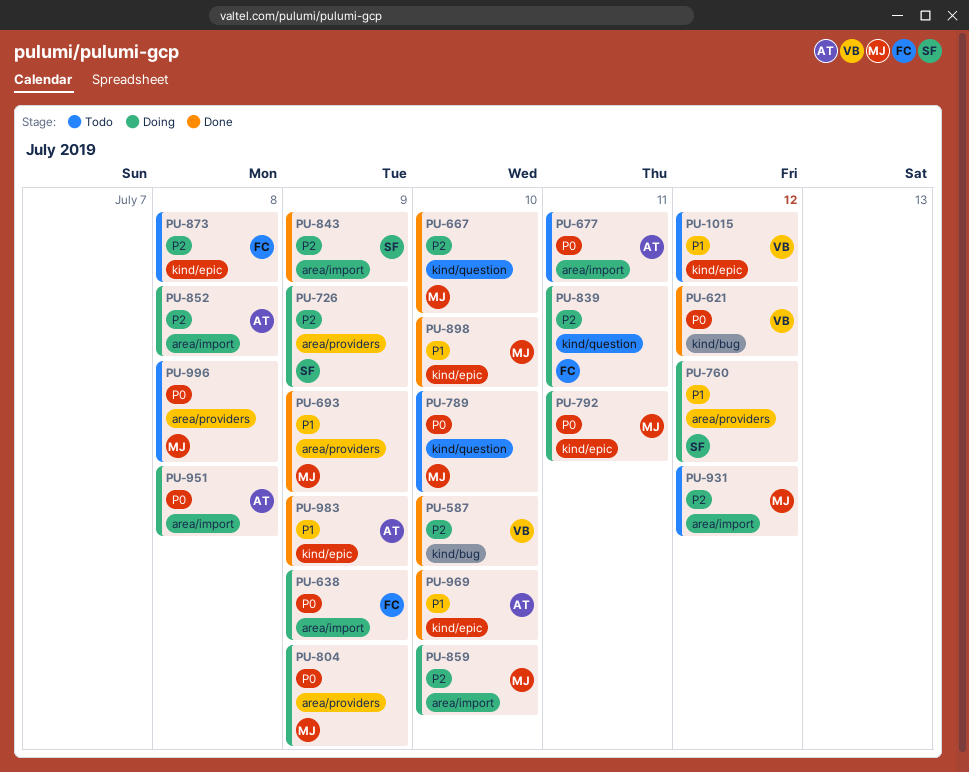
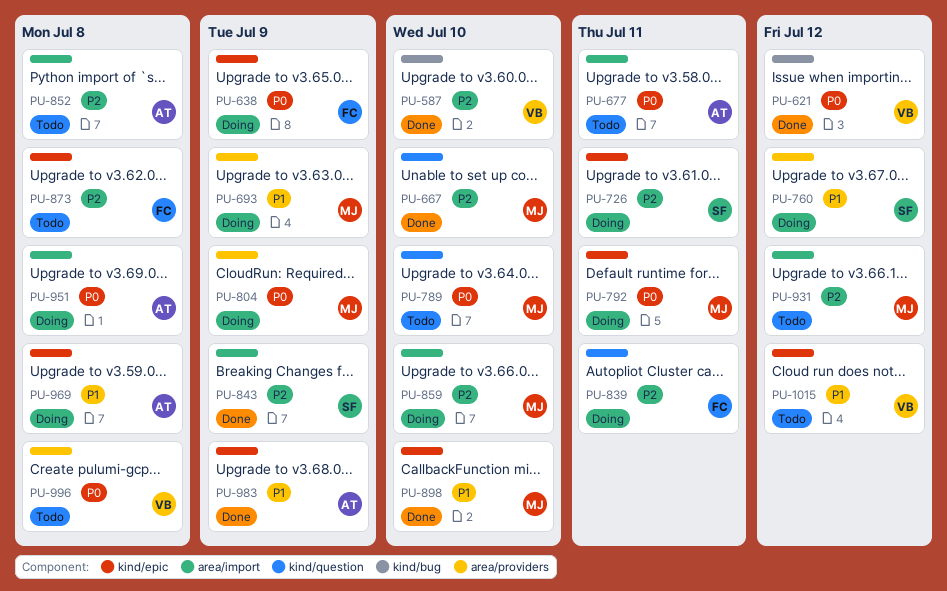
PU-638, label: area/import -> kind/epic
PU-693, status: Done -> Doing
PU-726, label: area/providers -> kind/epic
PU-726, due: Jul 9 -> Jul 11
PU-852, status: Doing -> Todo
PU-969, status: Done -> Doing
PU-969, due: Jul 10 -> Jul 8
PU-996, owner: MJ -> VB

